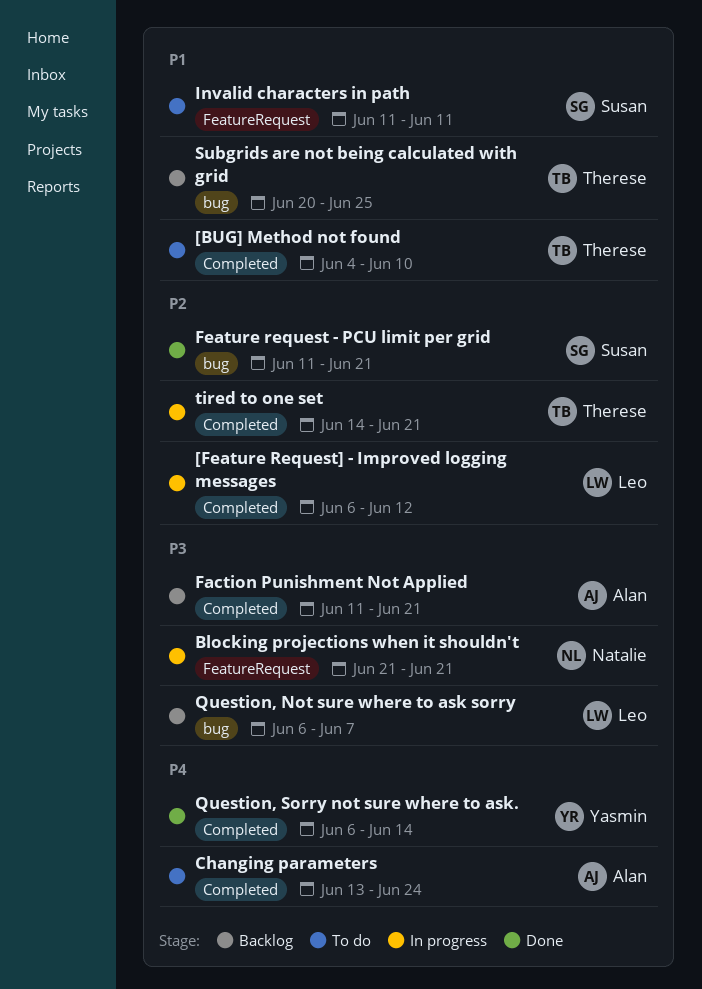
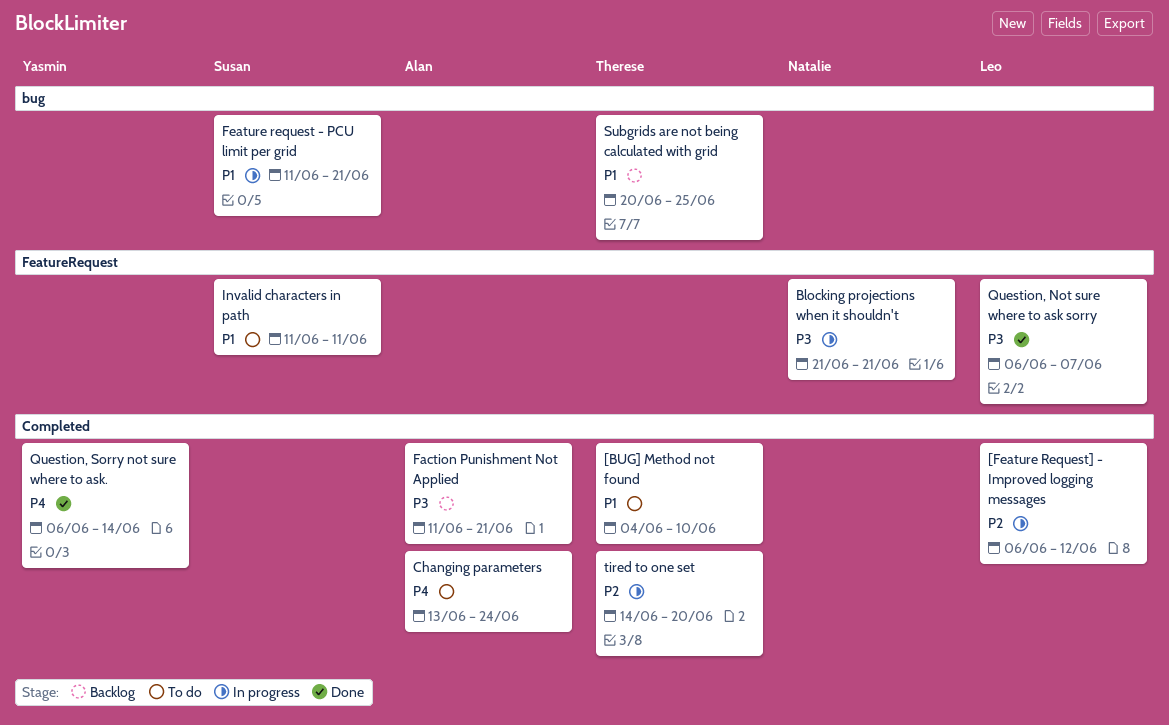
Feature request - PCU limit per grid, status: Done -> In progress
Feature request - PCU limit per grid, priority: P2 -> P1
Question, Not sure where to ask sorry, status: Backlog -> Done
Question, Not sure where to ask sorry, label: bug -> FeatureRequest
tired to one set, due: Jun 21 -> Jun 20

